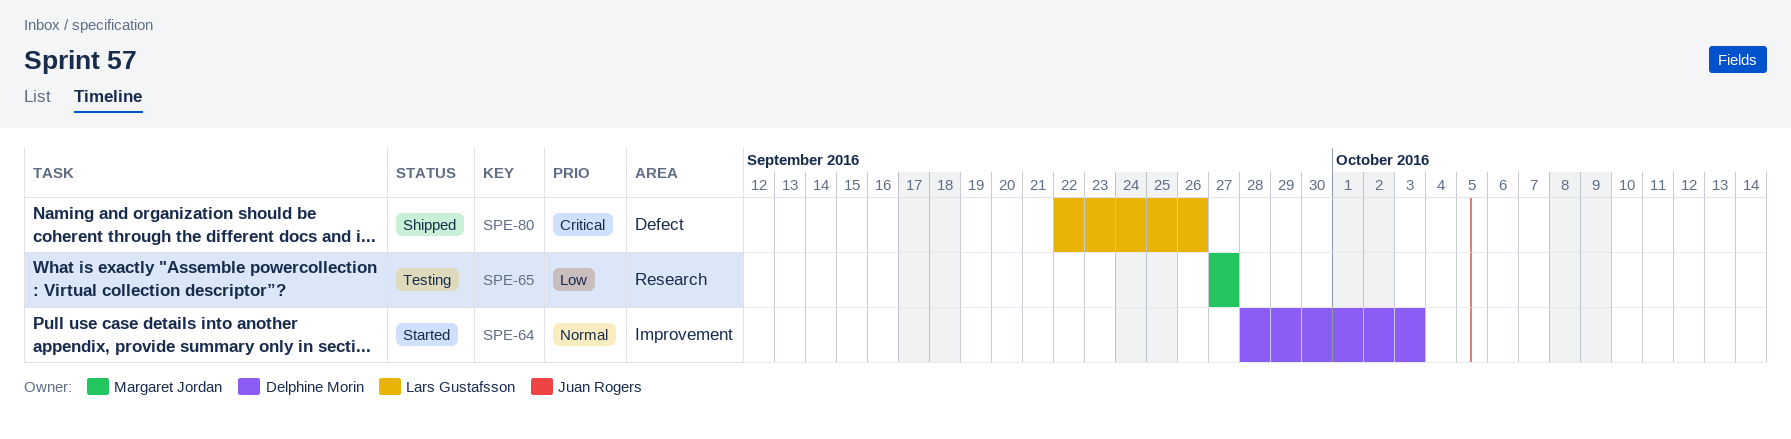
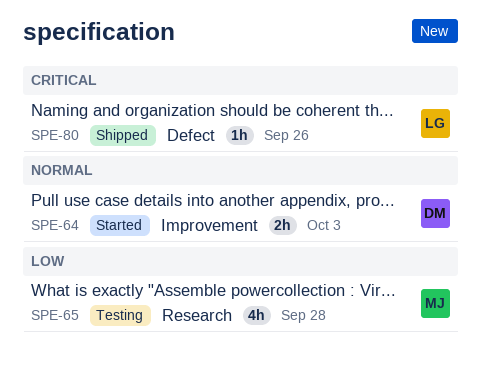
SPE-65, due: Sep 27 -> Sep 28

